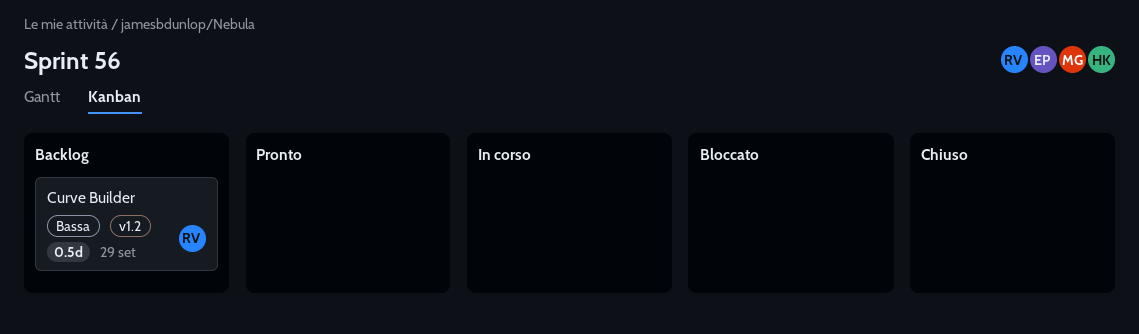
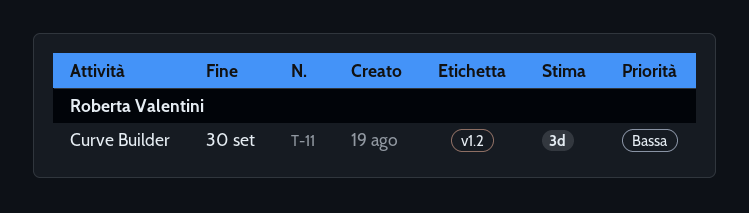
Curve Builder, estimate: 0.5d -> 3d
Curve Builder, due: Sep 29 -> Sep 30

